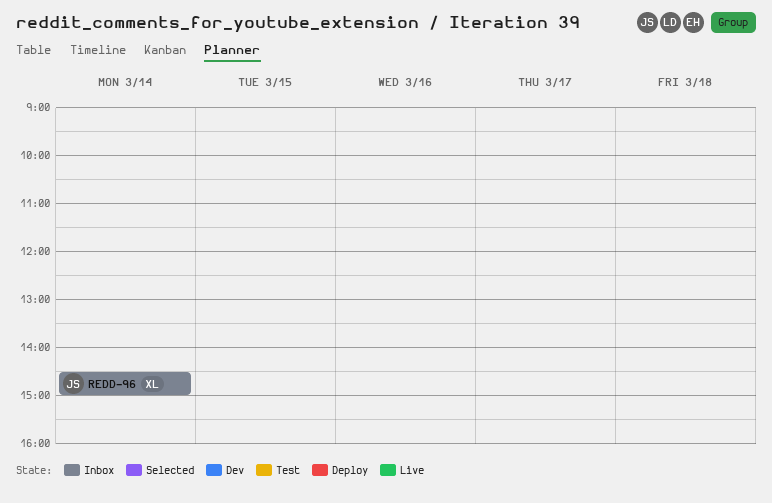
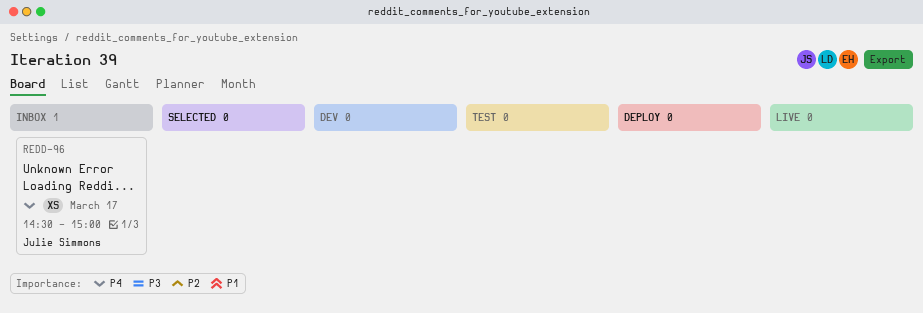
REDD-96, estimate: XL -> XS
REDD-96, day: Mar 14 -> Mar 17

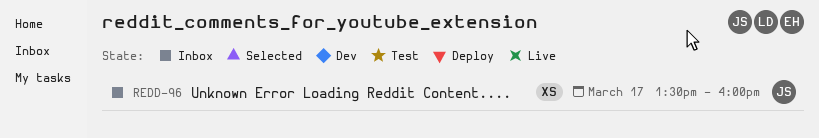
REDD-96, begins: 14:30 -> 13:30
REDD-96, ends: 15:00 -> 16:00

